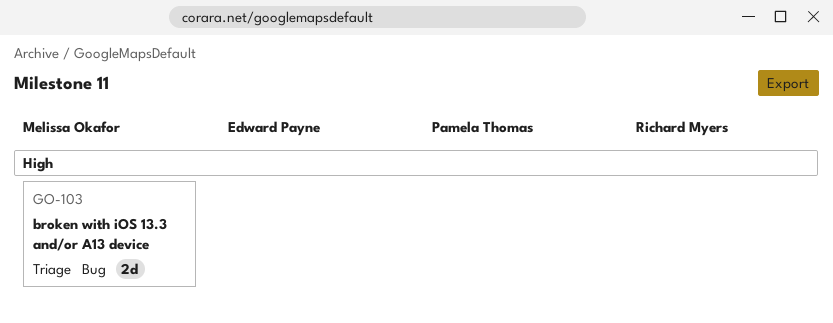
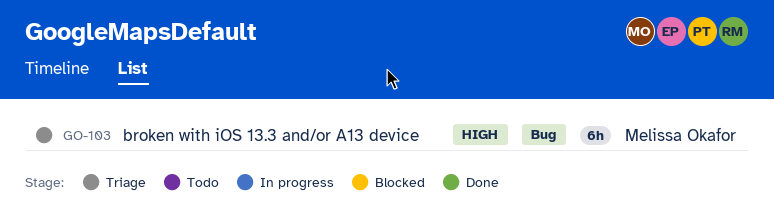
GO-103, estimate: 2d -> 6h

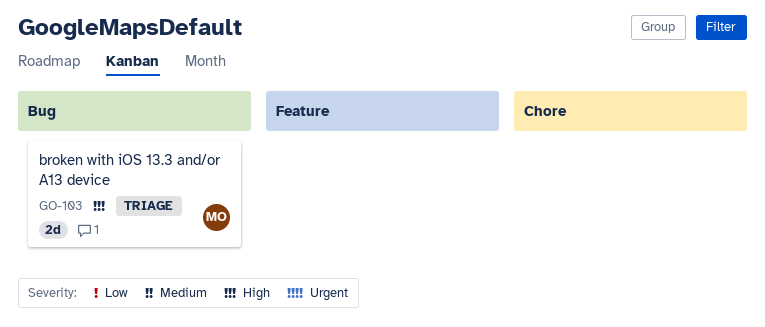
GO-103, estimate: 6h -> 2d

